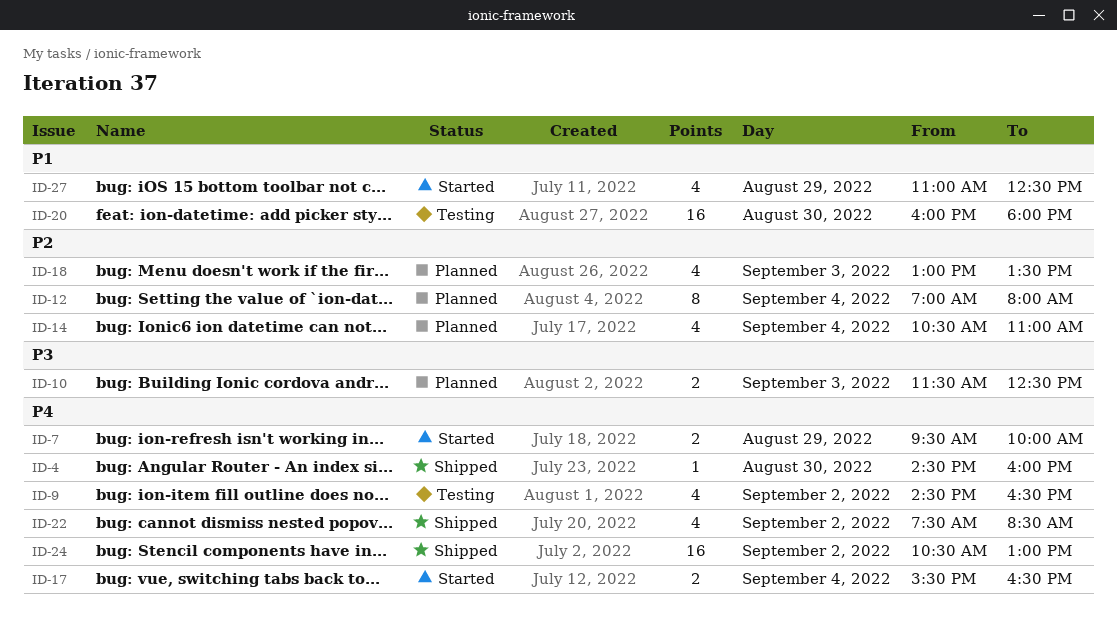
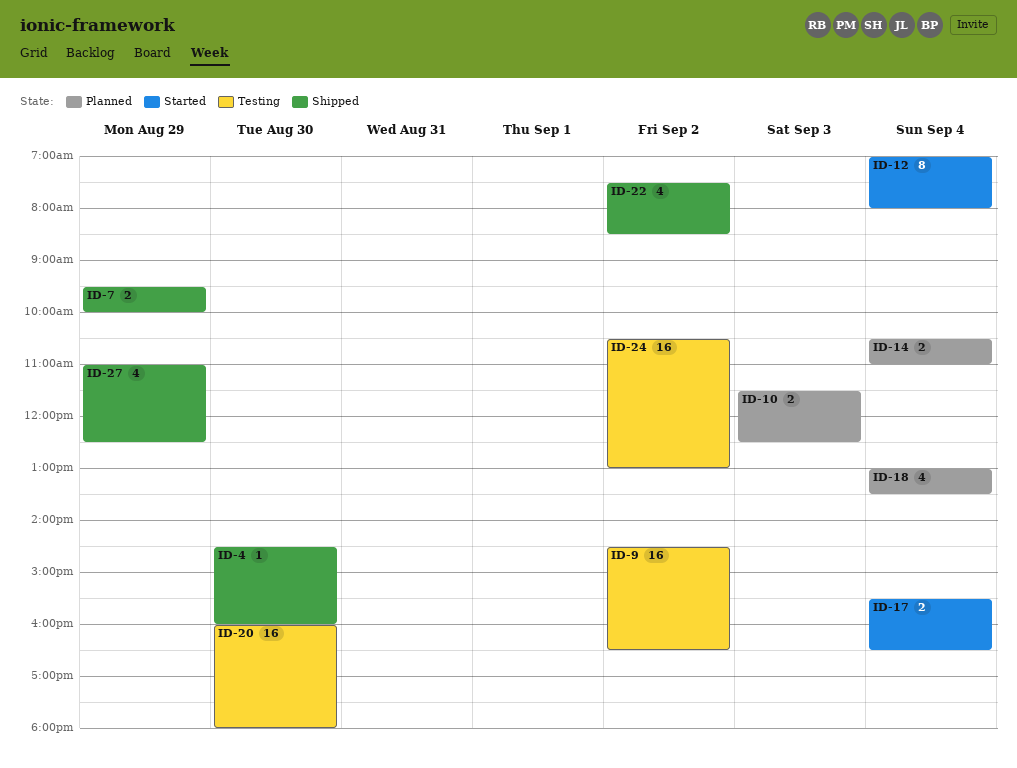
ID-7, status: Started -> Shipped
ID-9, estimate: 4 -> 16
ID-12, status: Planned -> Started
ID-14, estimate: 4 -> 2
ID-18, day: Sep 3 -> Sep 4
ID-24, status: Shipped -> Testing
ID-27, status: Started -> Shipped

